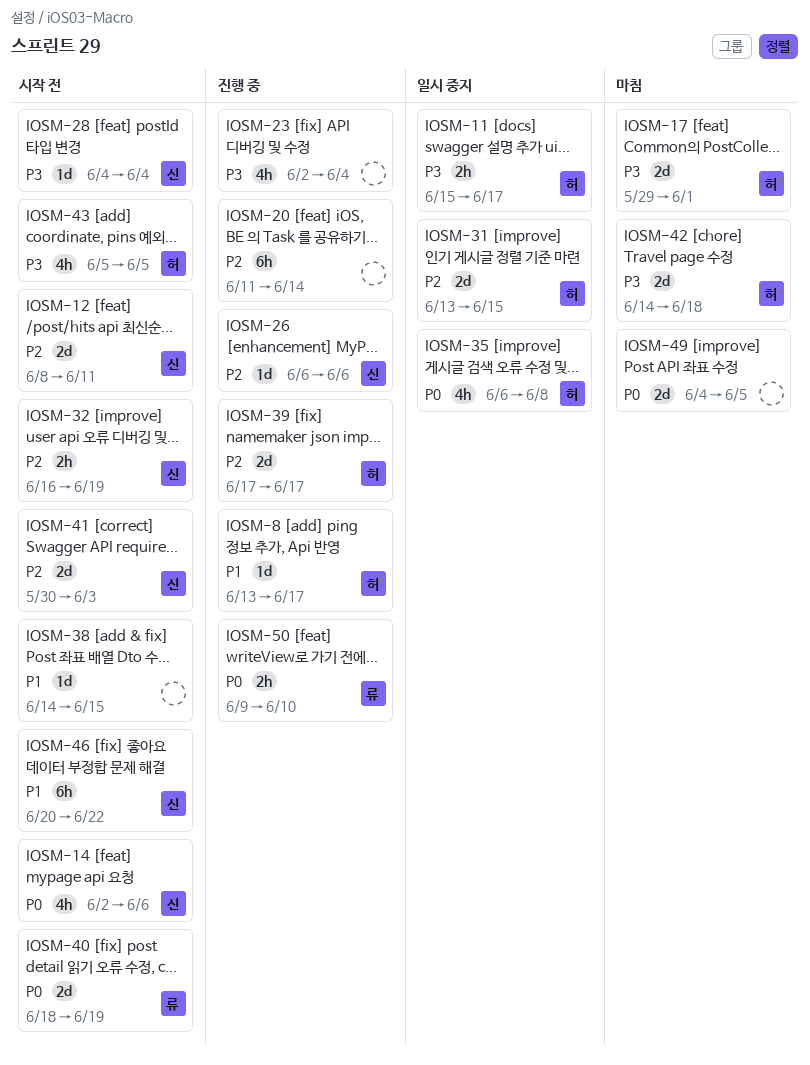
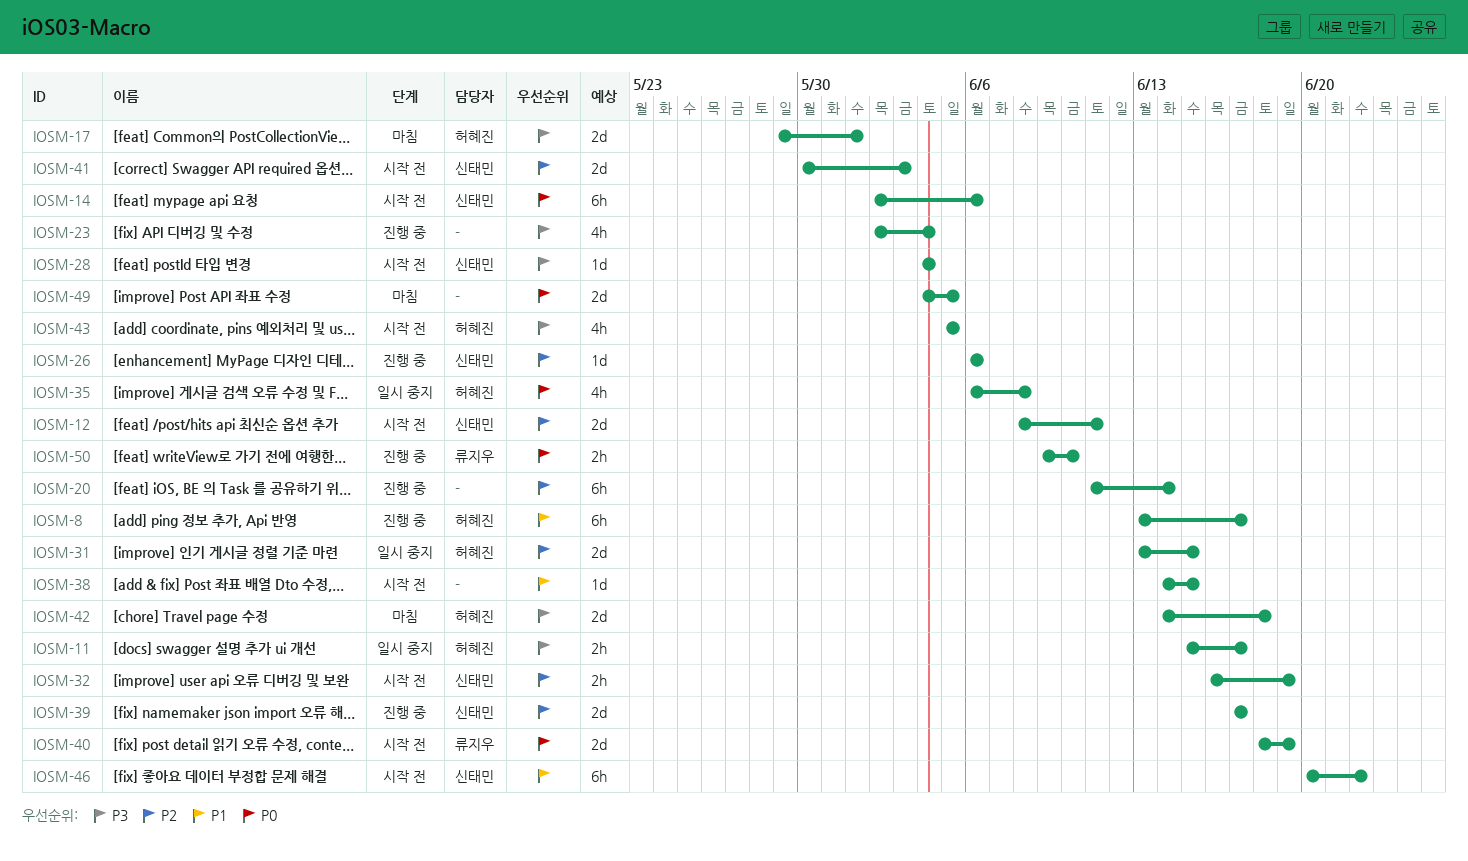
IOSM-8, estimate: 1d -> 6h
IOSM-14, estimate: 4h -> 6h
IOSM-39, owner: 허혜진 -> 신태민

